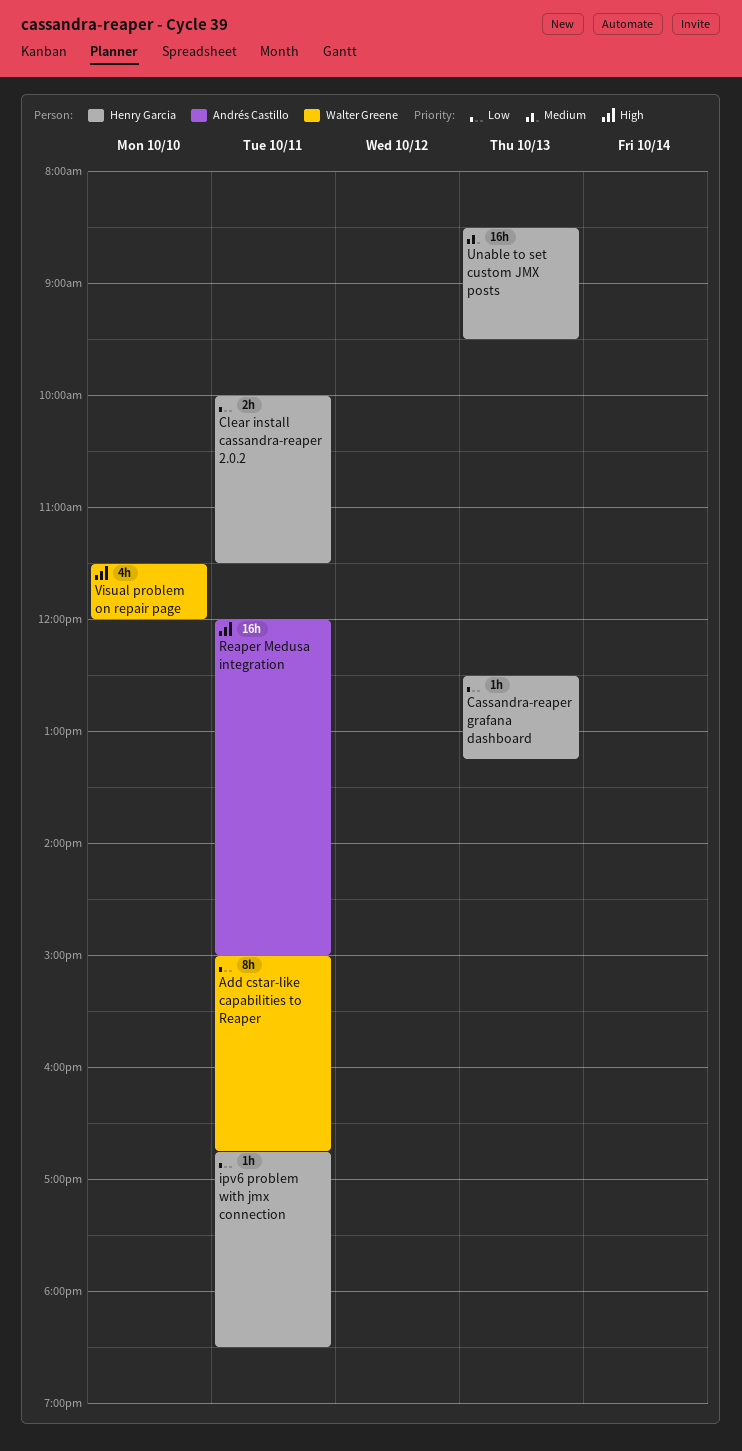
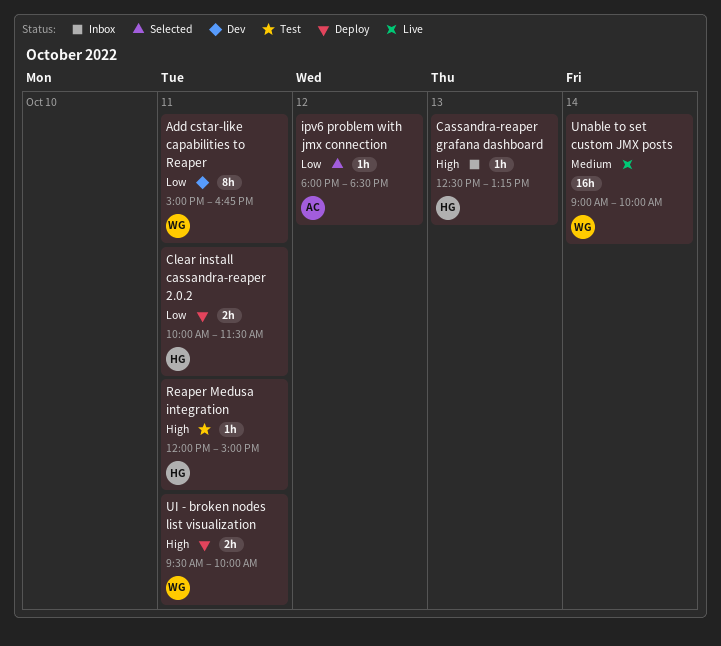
Cassandra-reaper grafana dashboard, priority: Low -> High
ipv6 problem with jmx connection, owner: Henry Garcia -> Andrés Castillo
ipv6 problem with jmx connection, day: Oct 11 -> Oct 12
ipv6 problem with jmx connection, begins: 16:45 -> 18:00
Reaper Medusa integration, owner: Andrés Castillo -> Henry Garcia
Reaper Medusa integration, estimate: 16h -> 1h
UI - broken nodes list visualization: none -> present
Unable to set custom JMX posts, owner: Henry Garcia -> Walter Greene
Unable to set custom JMX posts, day: Oct 13 -> Oct 14
Unable to set custom JMX posts, begins: 08:30 -> 09:00
Unable to set custom JMX posts, ends: 09:30 -> 10:00
Visual problem on repair page: present -> none

